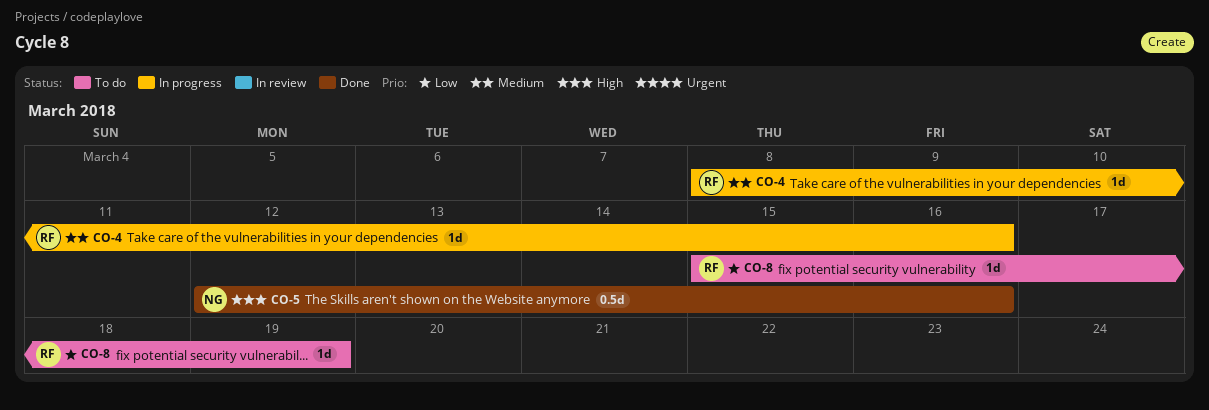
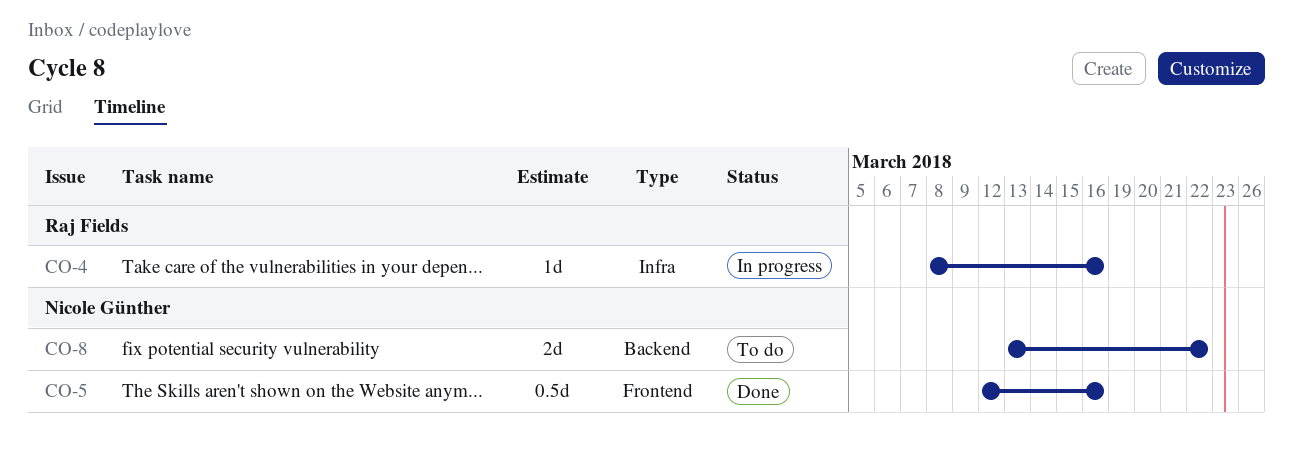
CO-8, owner: Raj Fields -> Nicole Günther
CO-8, estimate: 1d -> 2d
CO-8, start: Mar 15 -> Mar 13
CO-8, due: Mar 19 -> Mar 22

